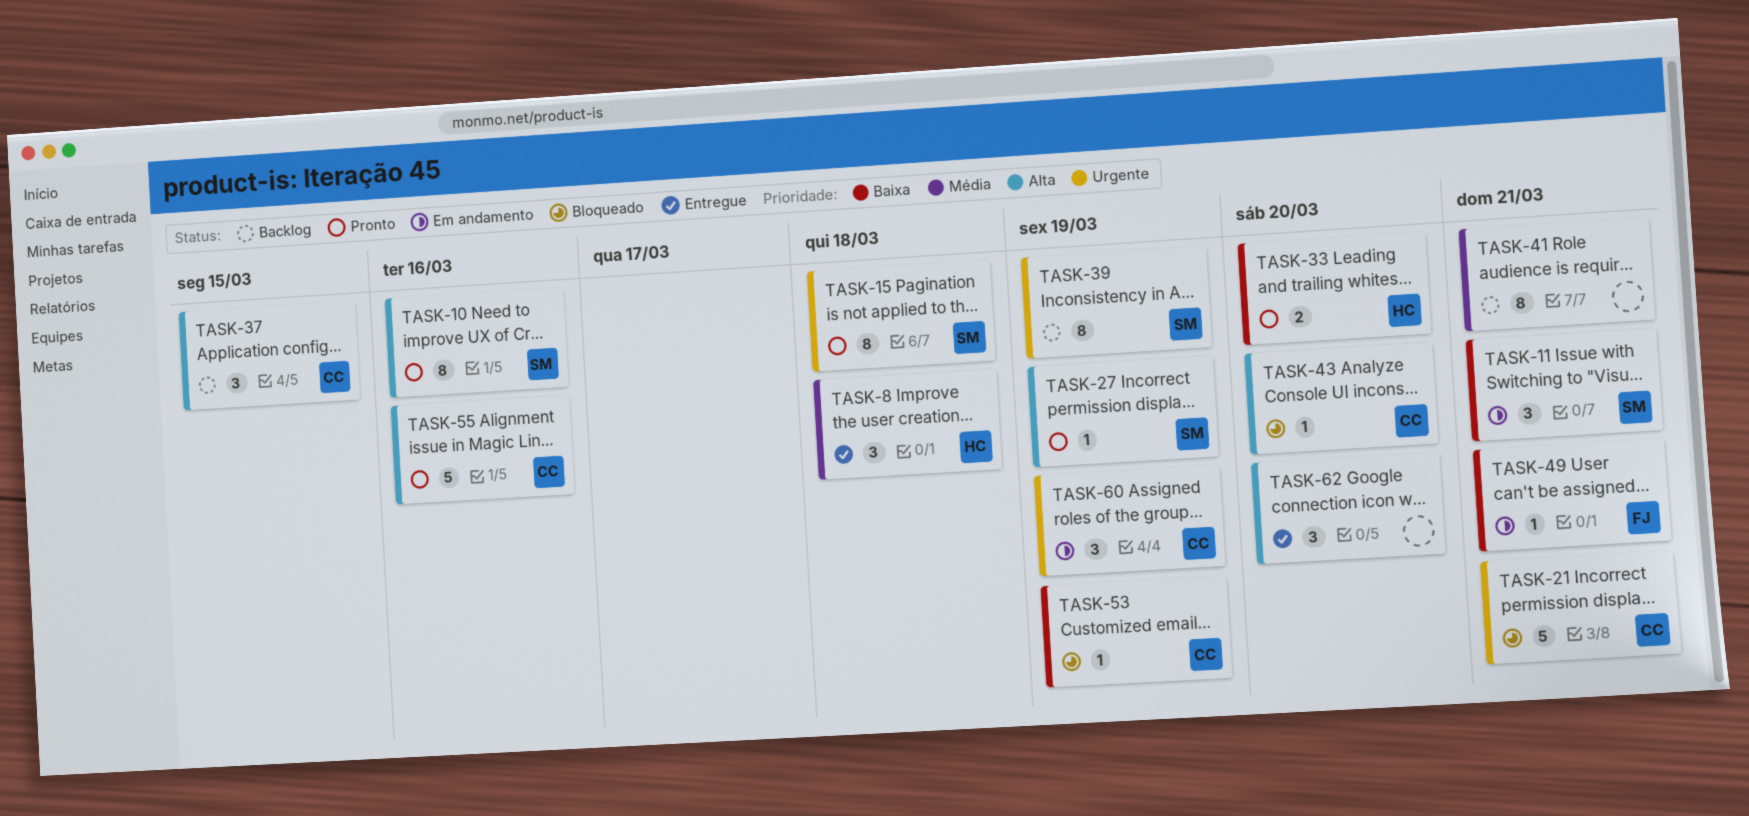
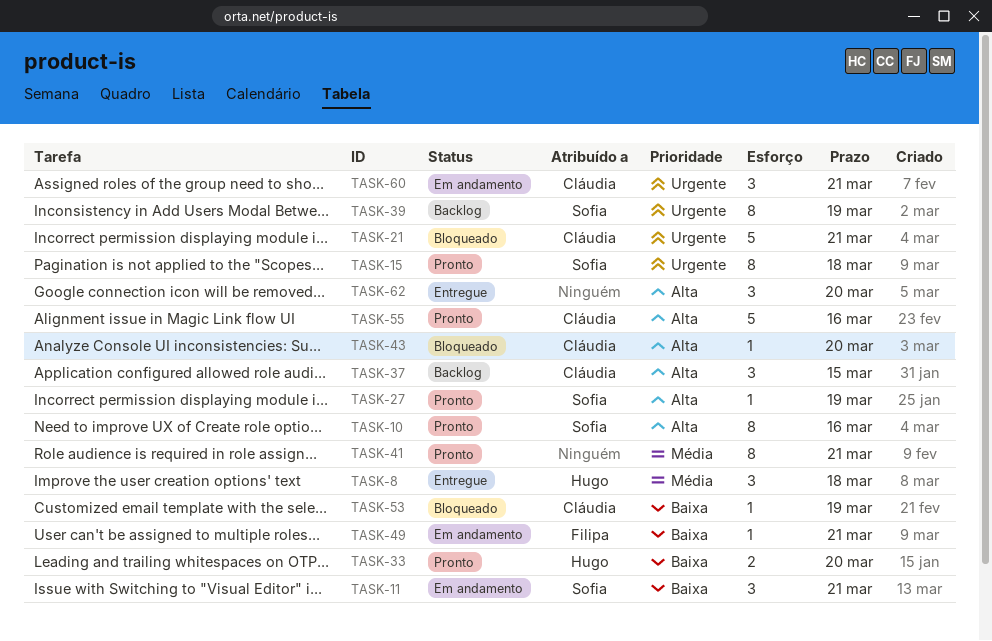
TASK-41, status: Backlog -> Pronto
TASK-60, due: Mar 19 -> Mar 21

